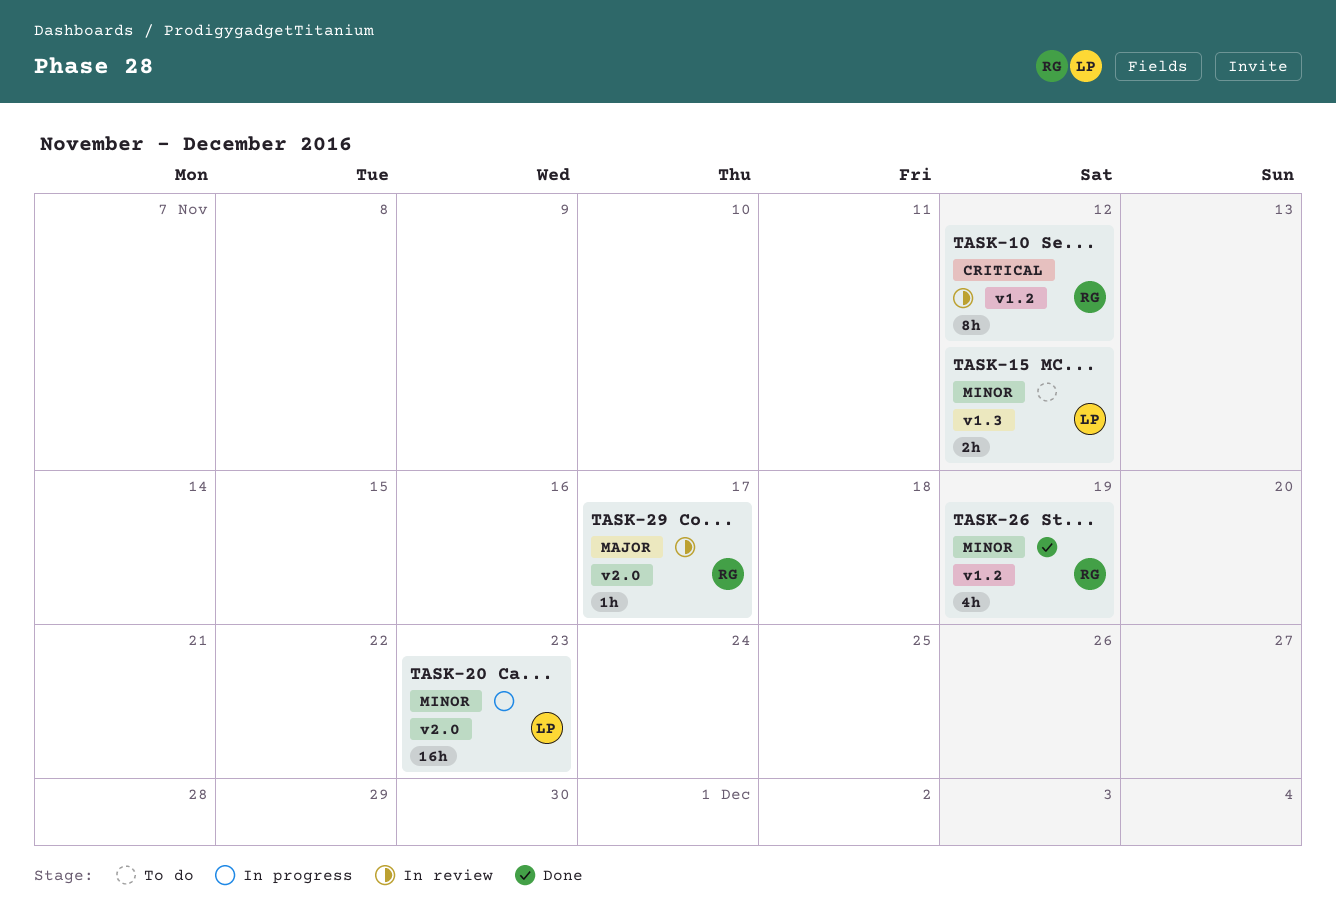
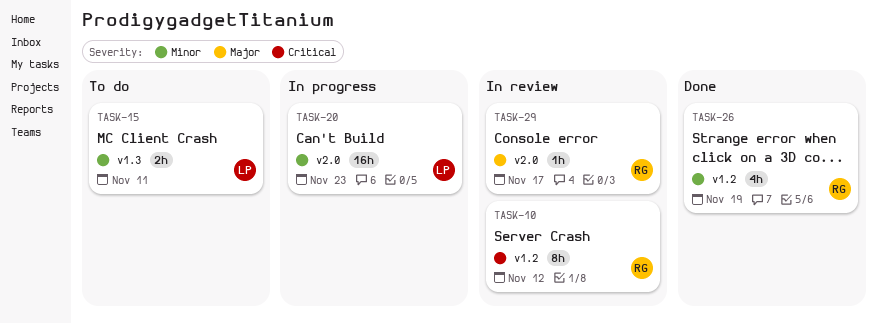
TASK-15, due: Nov 12 -> Nov 11

